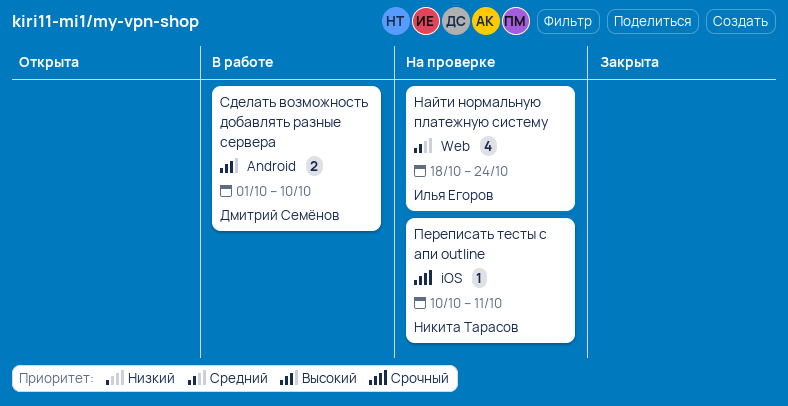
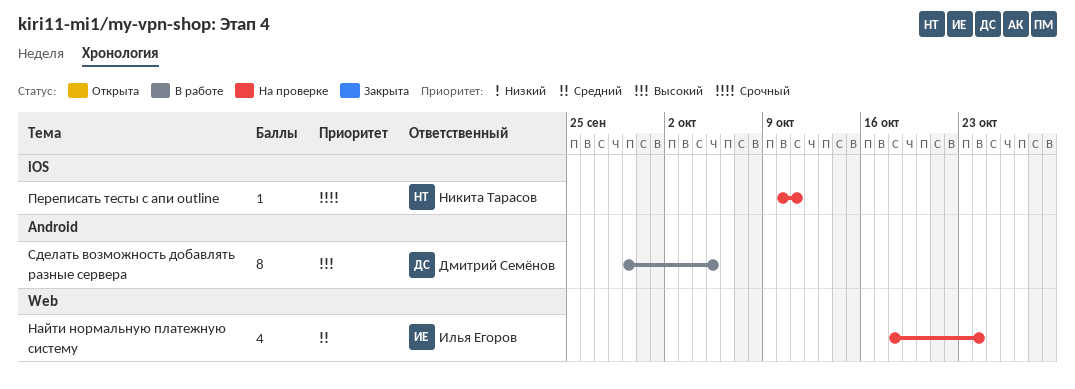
Сделать возможность добавлять разные сервера, estimate: 2 -> 8
Сделать возможность добавлять разные сервера, start: Oct 1 -> Sep 29
Сделать возможность добавлять разные сервера, due: Oct 10 -> Oct 5

